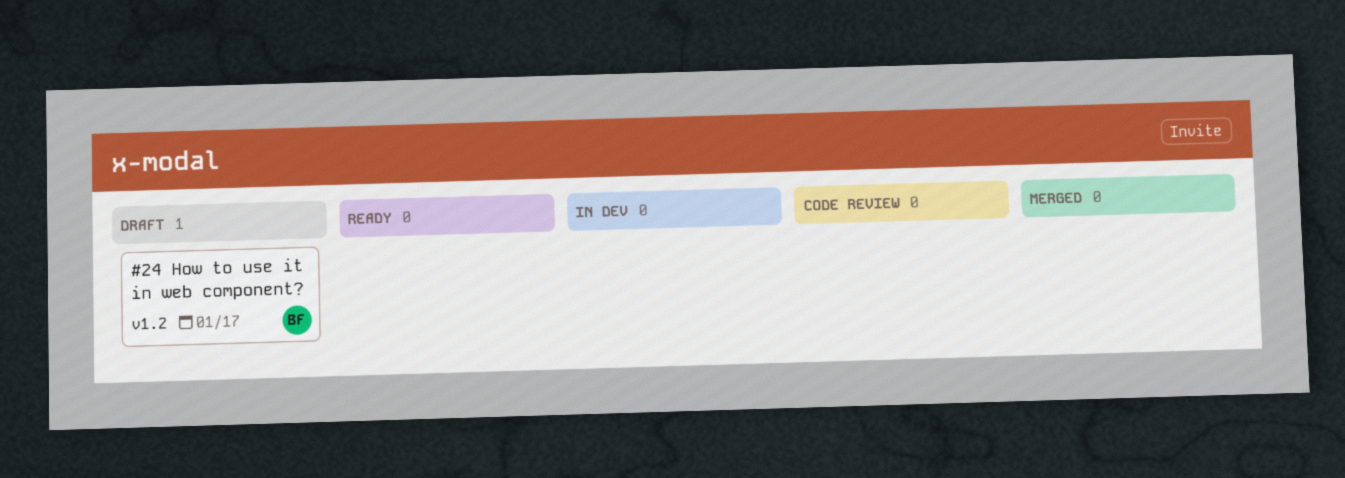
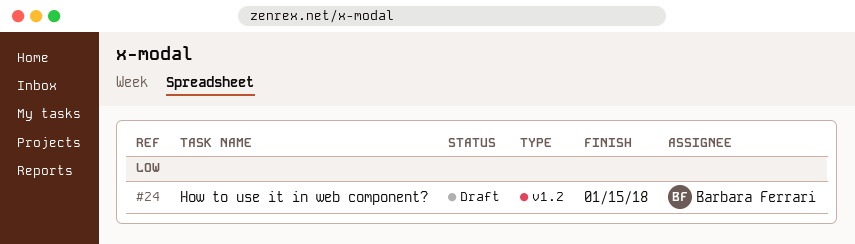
#24, due: Jan 17 -> Jan 15

